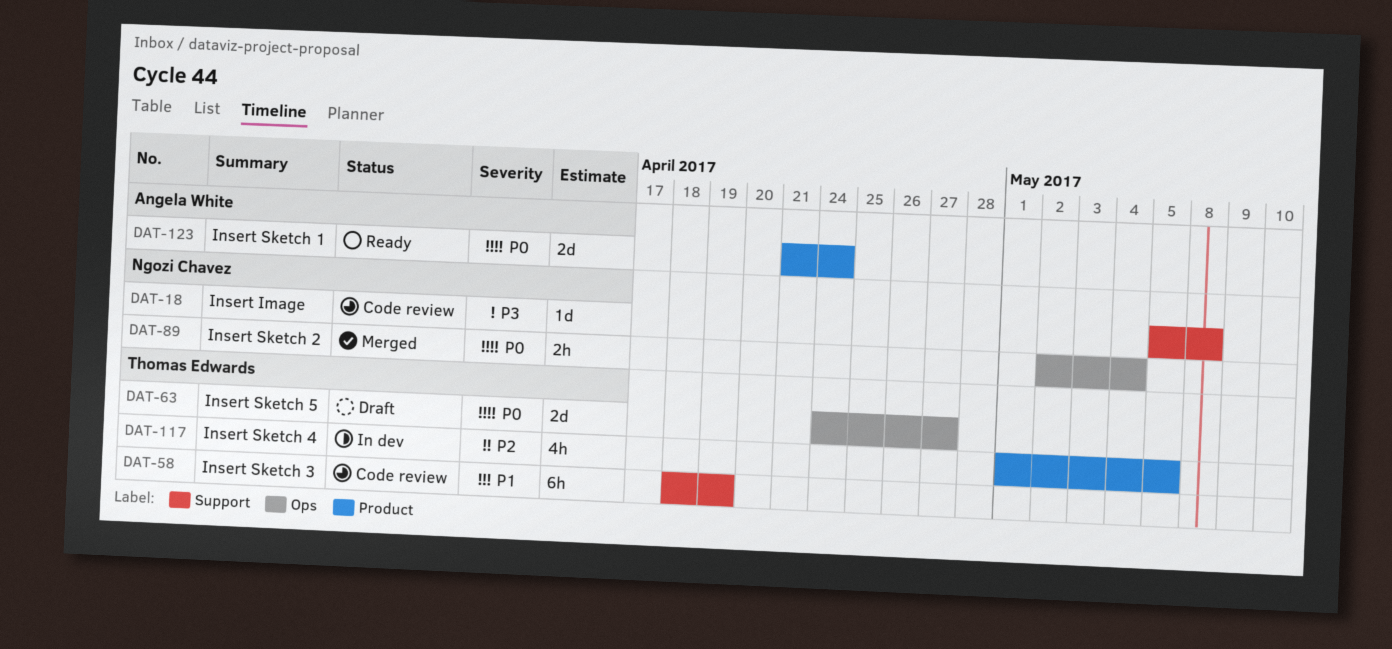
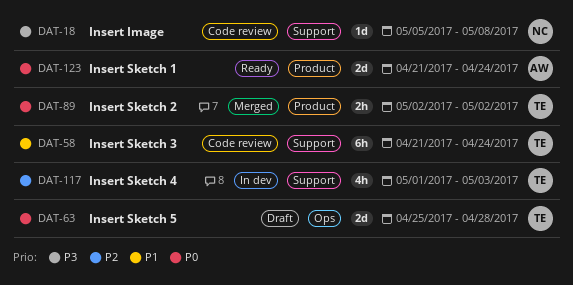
DAT-58, start: Apr 18 -> Apr 21
DAT-58, due: Apr 19 -> Apr 24
DAT-63, start: Apr 24 -> Apr 25
DAT-63, due: Apr 27 -> Apr 28
DAT-89, owner: Ngozi Chavez -> Thomas Edwards
DAT-89, label: Ops -> Product
DAT-89, due: May 4 -> May 2
DAT-117, label: Product -> Support
DAT-117, due: May 5 -> May 3

